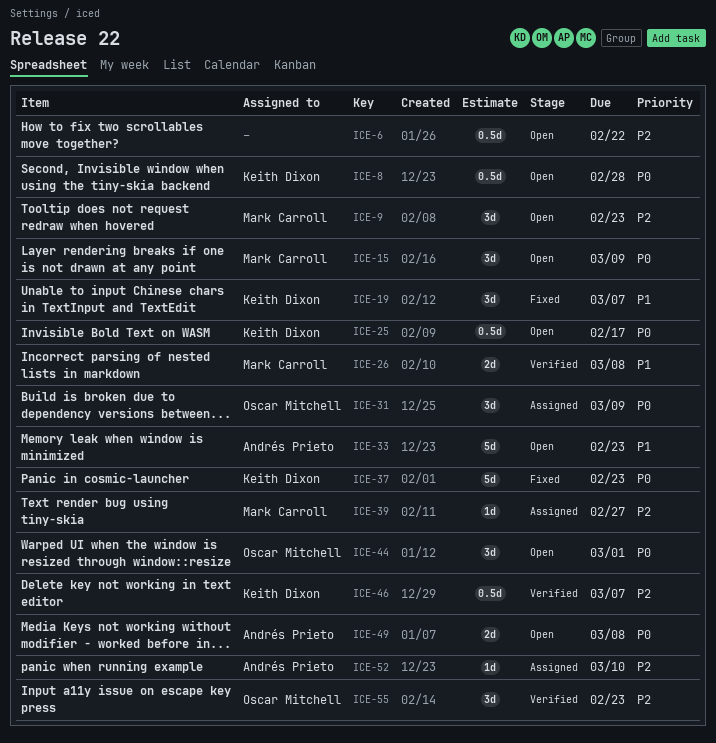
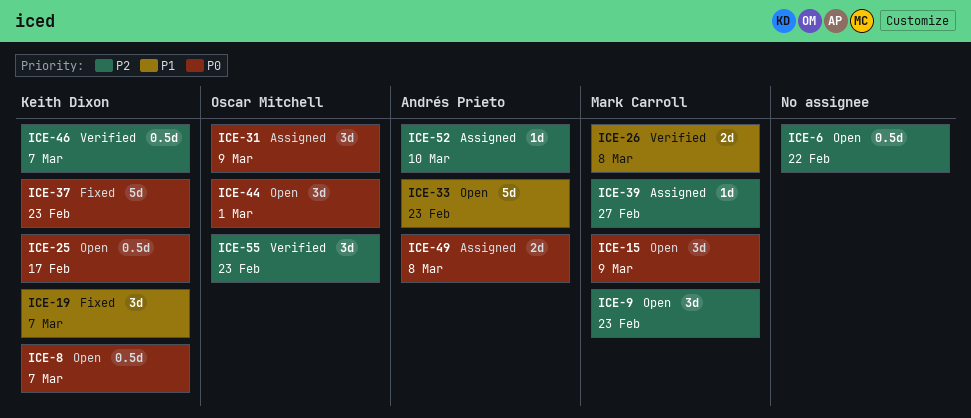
ICE-8, due: Feb 28 -> Mar 7
ICE-49, status: Open -> Assigned

